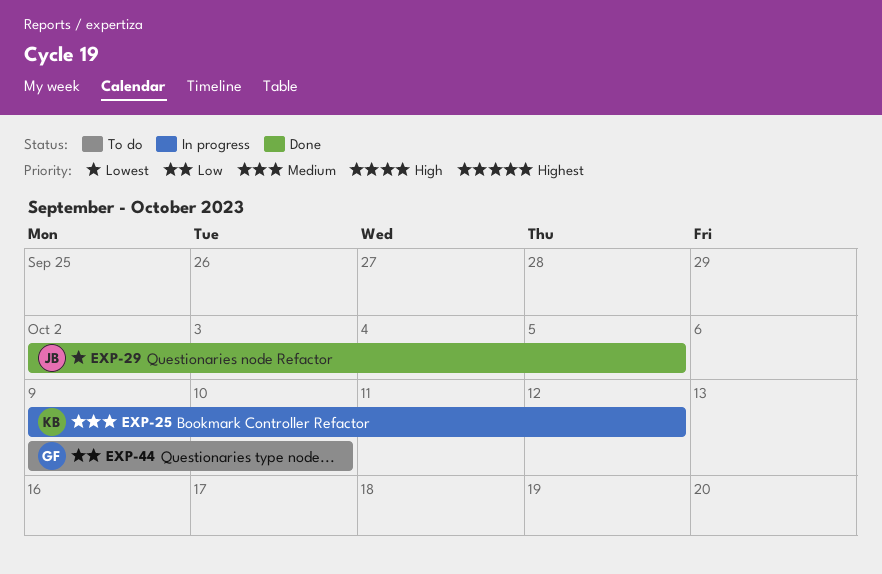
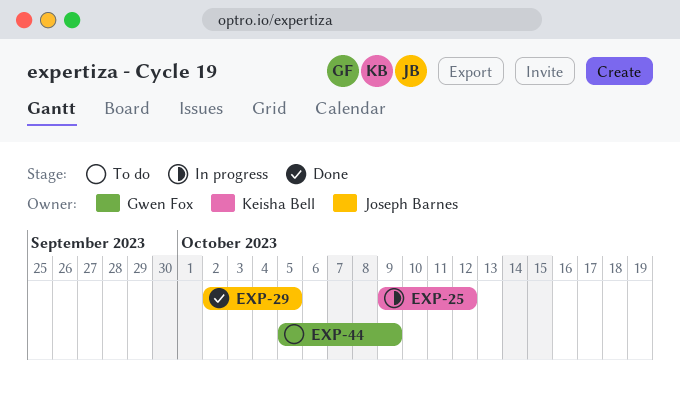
EXP-44, start: Oct 9 -> Oct 5
EXP-44, due: Oct 10 -> Oct 9

